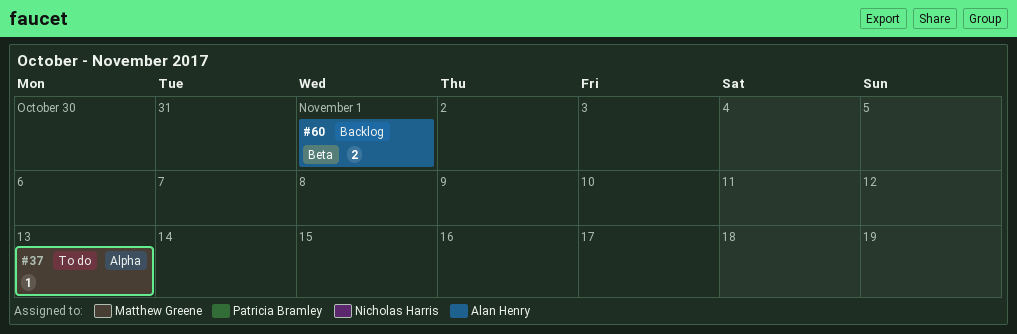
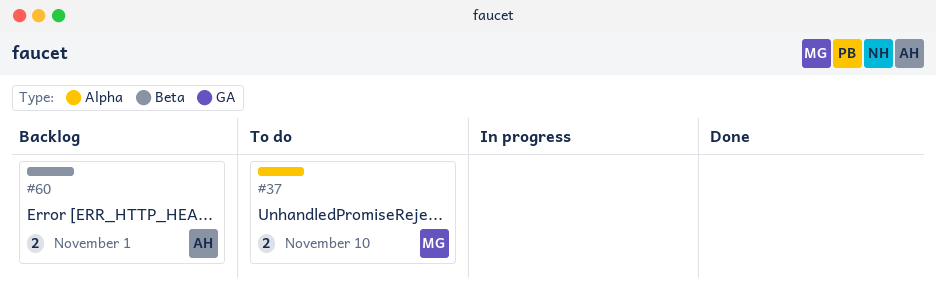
#37, estimate: 1 -> 2
#37, due: Nov 13 -> Nov 10

